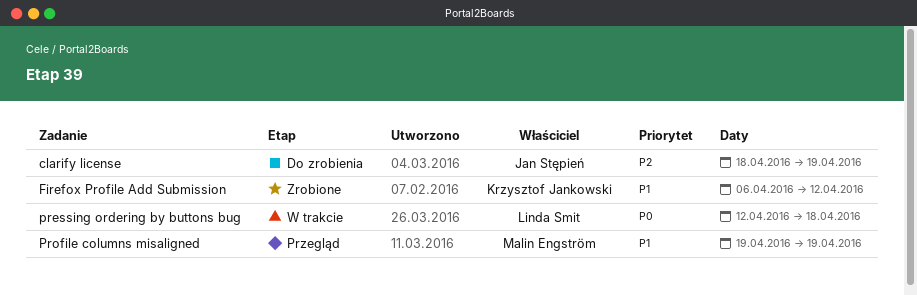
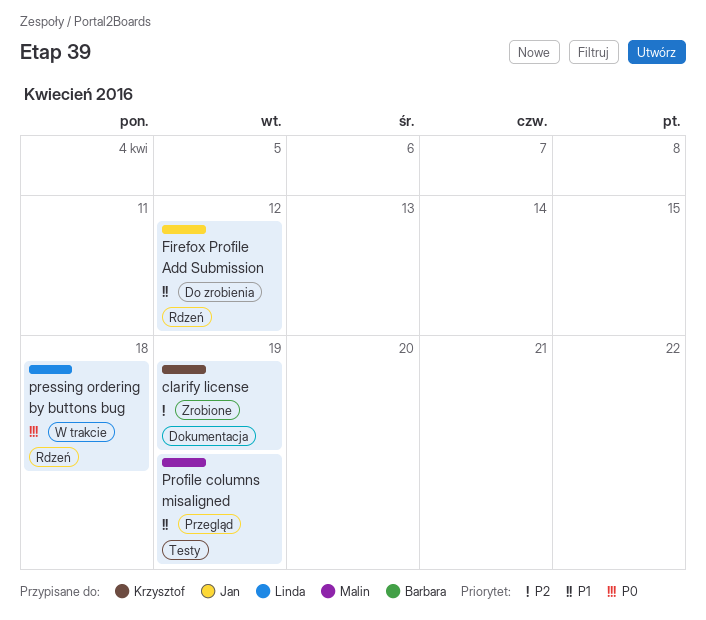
clarify license, status: Do zrobienia -> Zrobione
clarify license, owner: Jan Stępień -> Krzysztof Jankowski
Firefox Profile Add Submission, status: Zrobione -> Do zrobienia
Firefox Profile Add Submission, owner: Krzysztof Jankowski -> Jan Stępień

